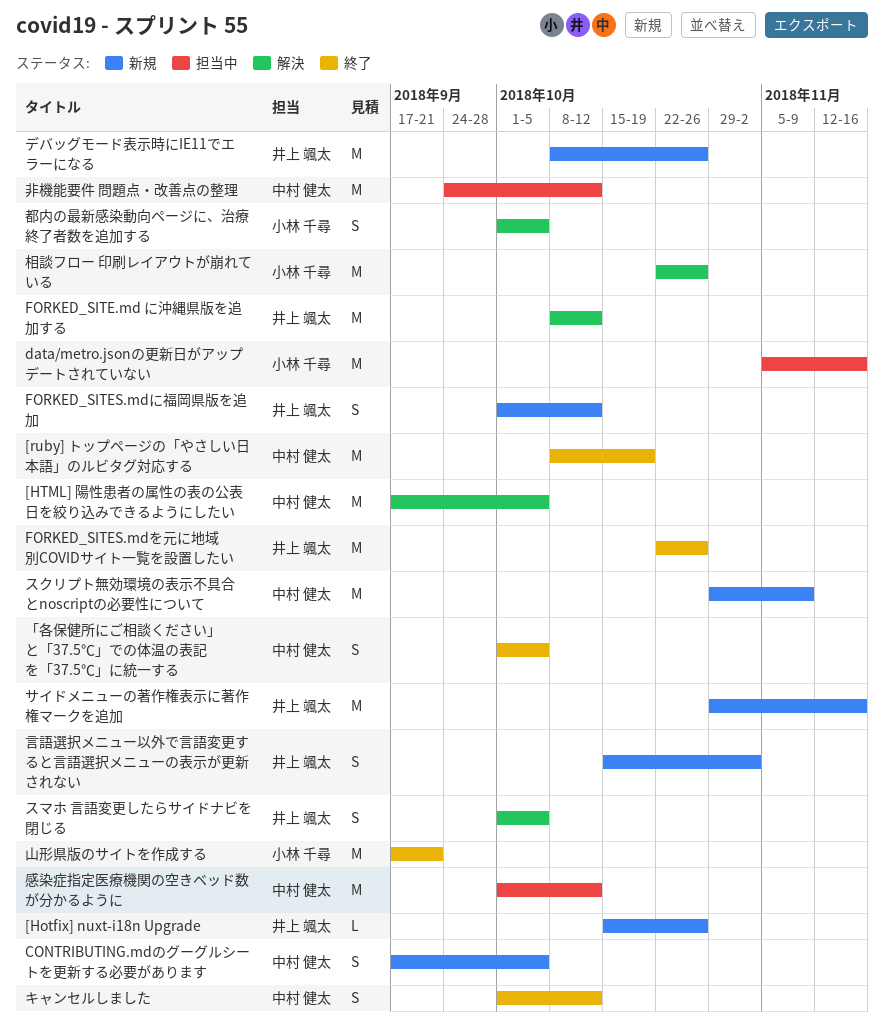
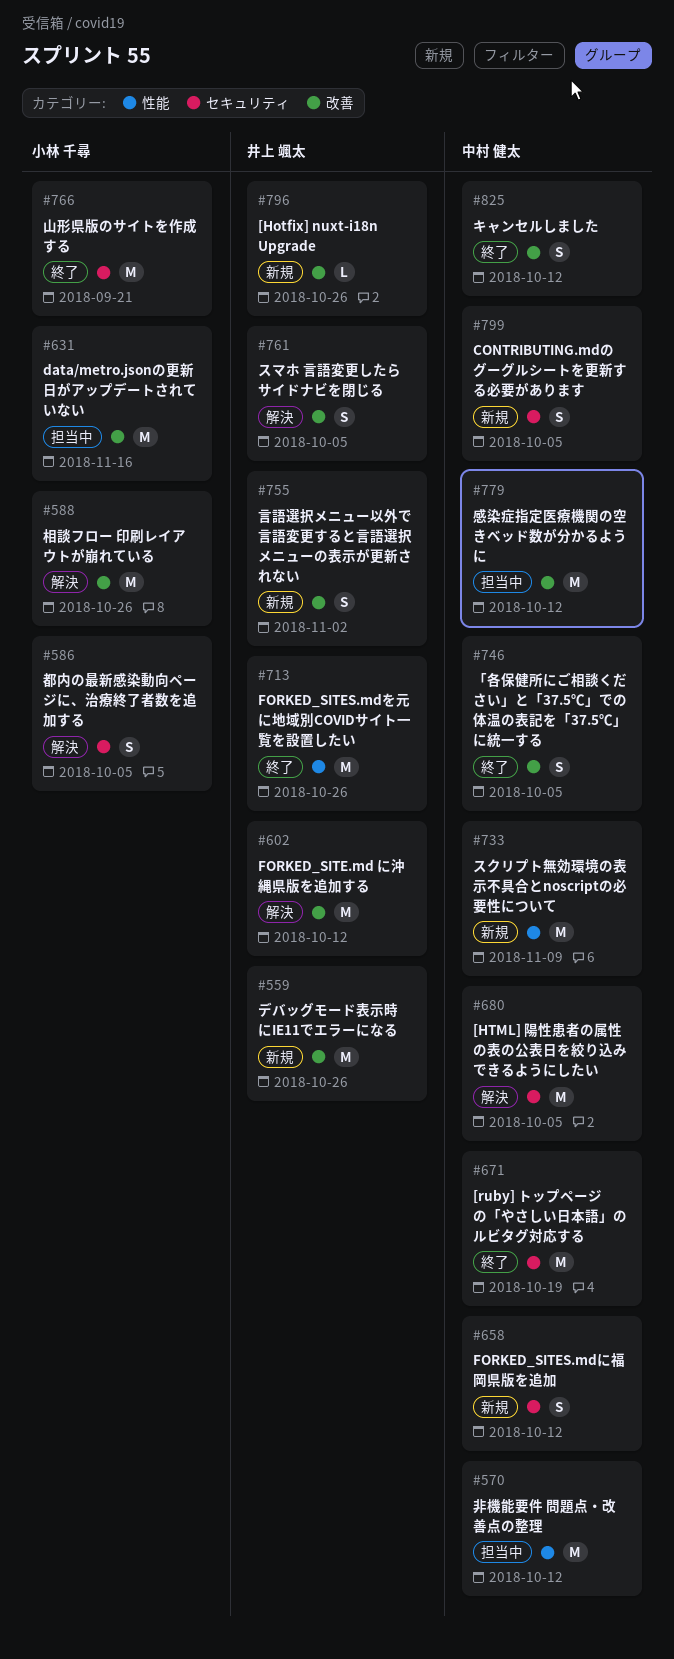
FORKED_SITES.mdに福岡県版を追加, owner: 井上 颯太 -> 中村 健太
サイドメニューの著作権表示に著作権マークを追加: present -> none

